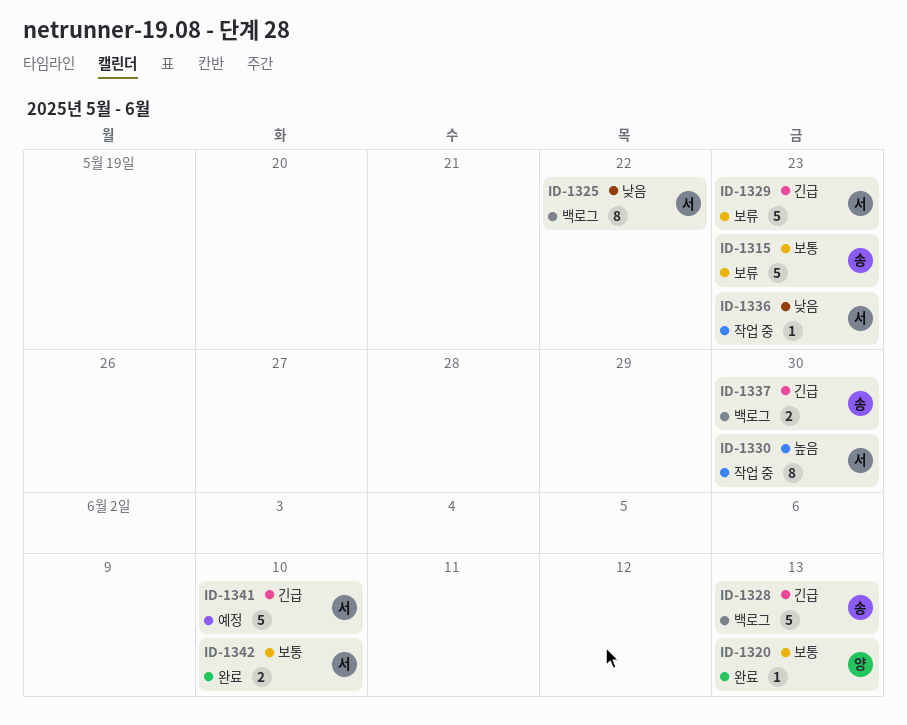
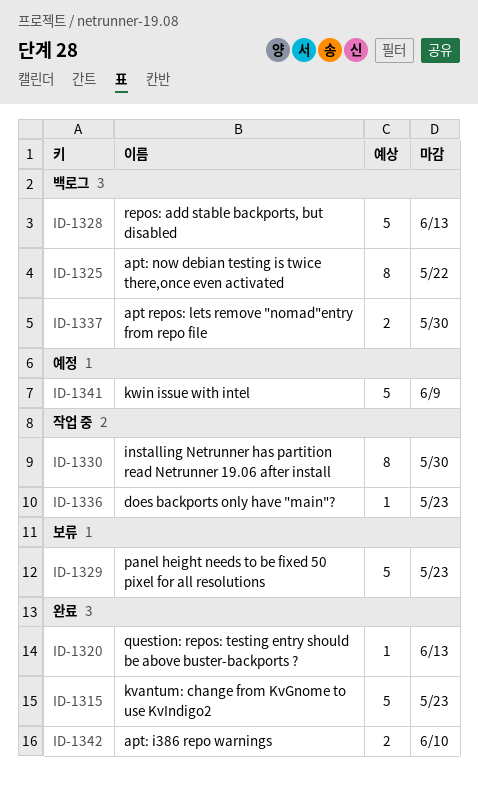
ID-1315, status: 보류 -> 완료
ID-1341, due: Jun 10 -> Jun 9

